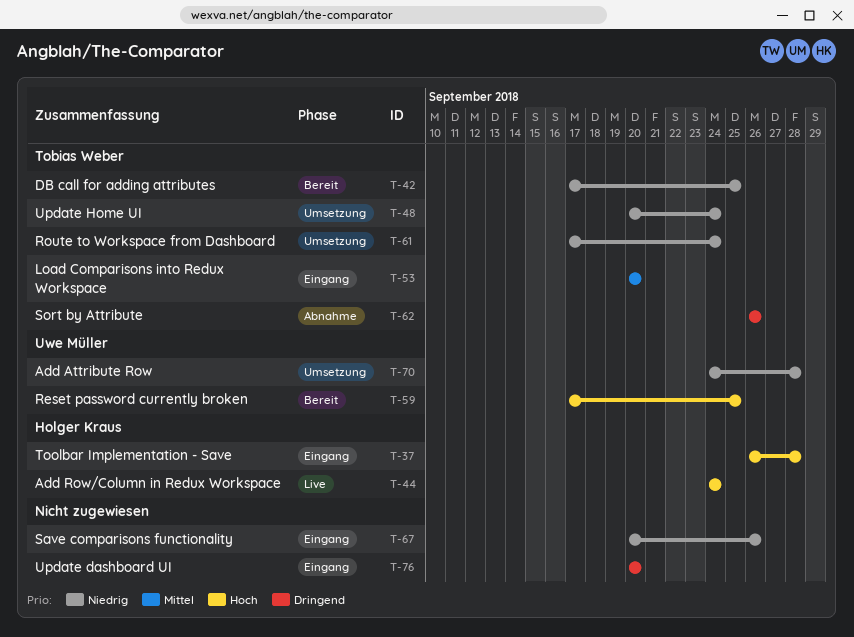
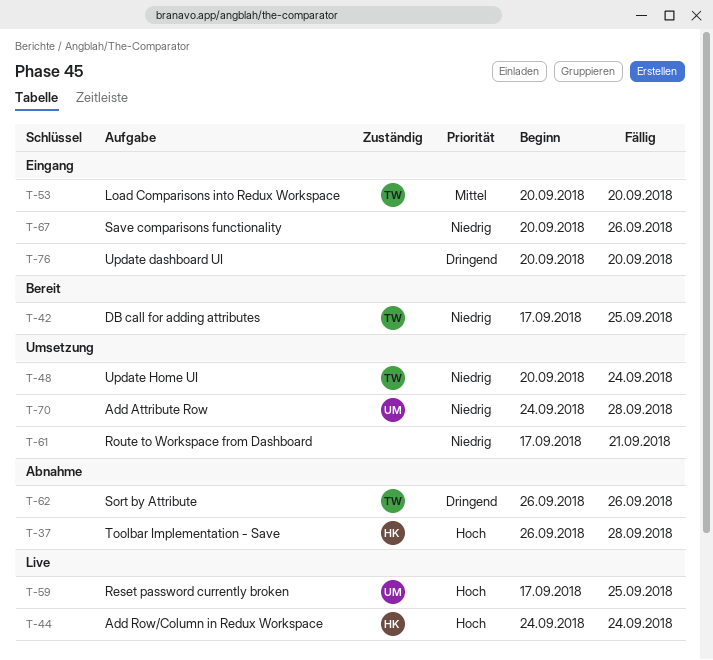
T-37, status: Eingang -> Abnahme
T-59, status: Bereit -> Live
T-61, owner: Tobias Weber -> none
T-61, due: Sep 24 -> Sep 21

